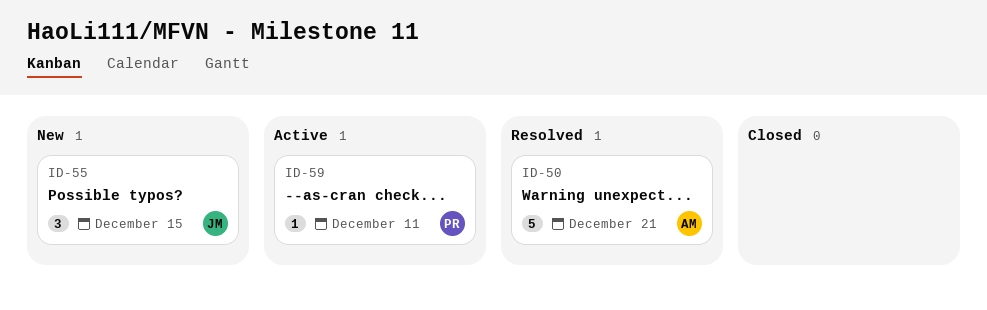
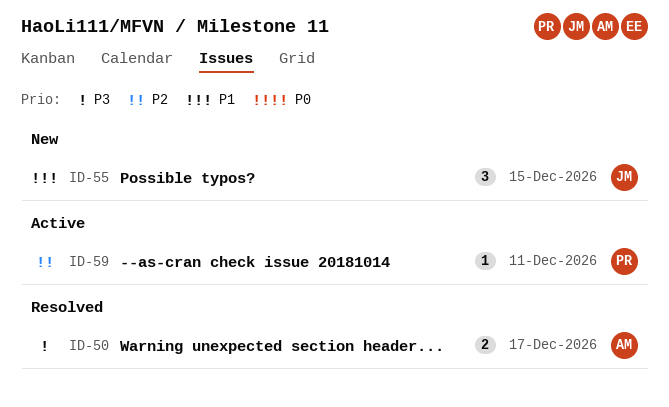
ID-50, estimate: 5 -> 2
ID-50, due: Dec 21 -> Dec 17

